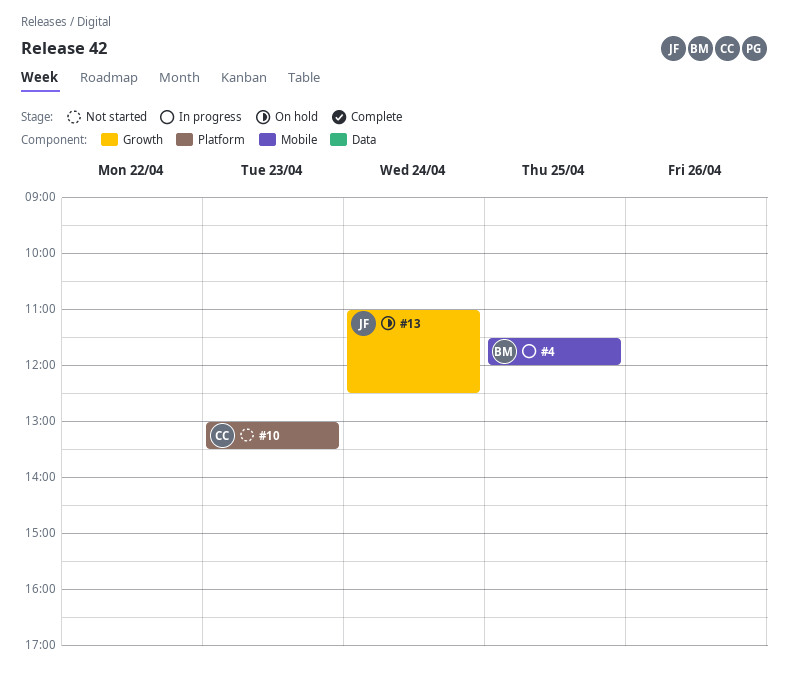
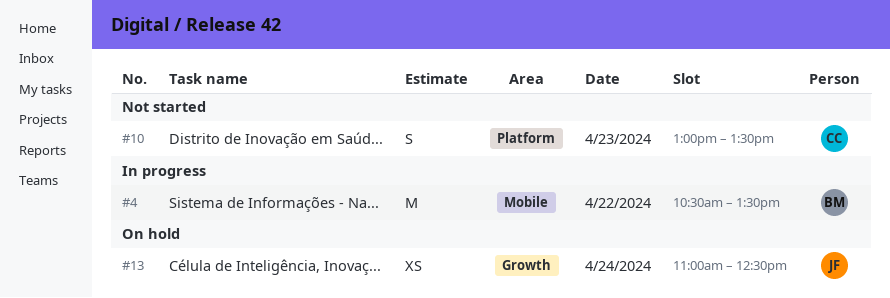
#4, day: Apr 25 -> Apr 22
#4, begins: 11:30 -> 10:30
#4, ends: 12:00 -> 13:30

